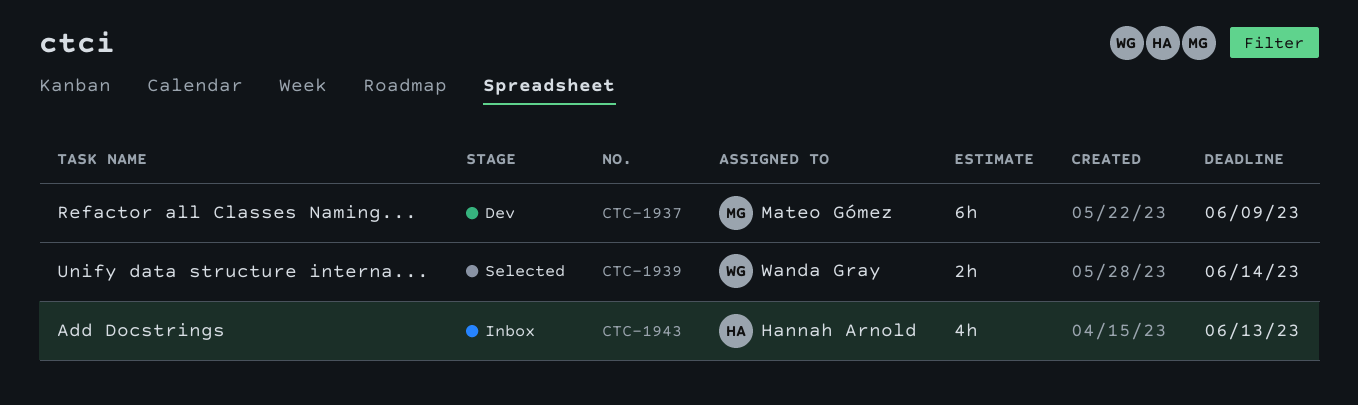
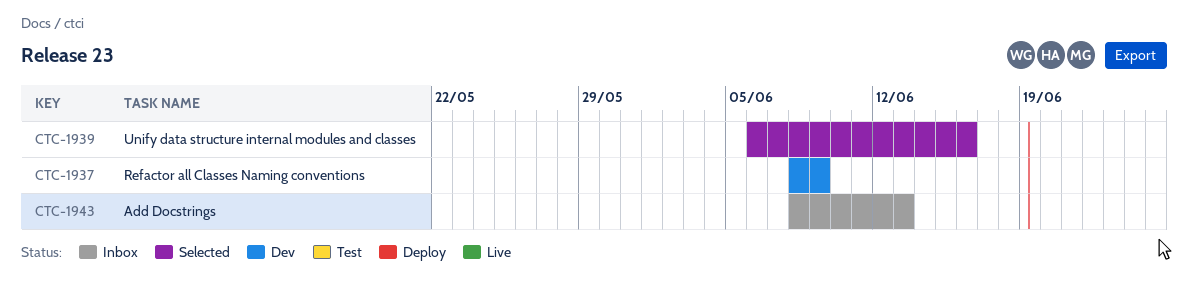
CTC-1939, due: Jun 14 -> Jun 16

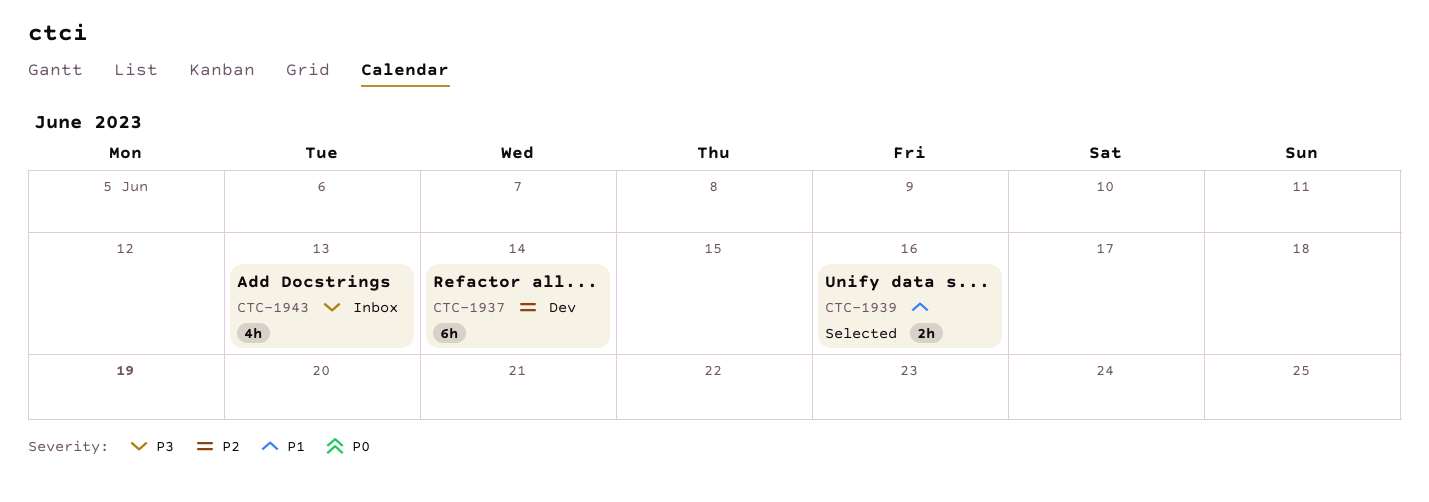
CTC-1937, due: Jun 9 -> Jun 14

